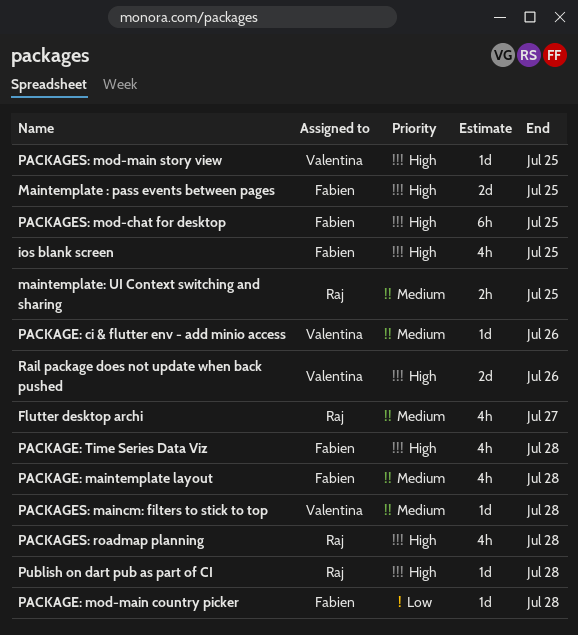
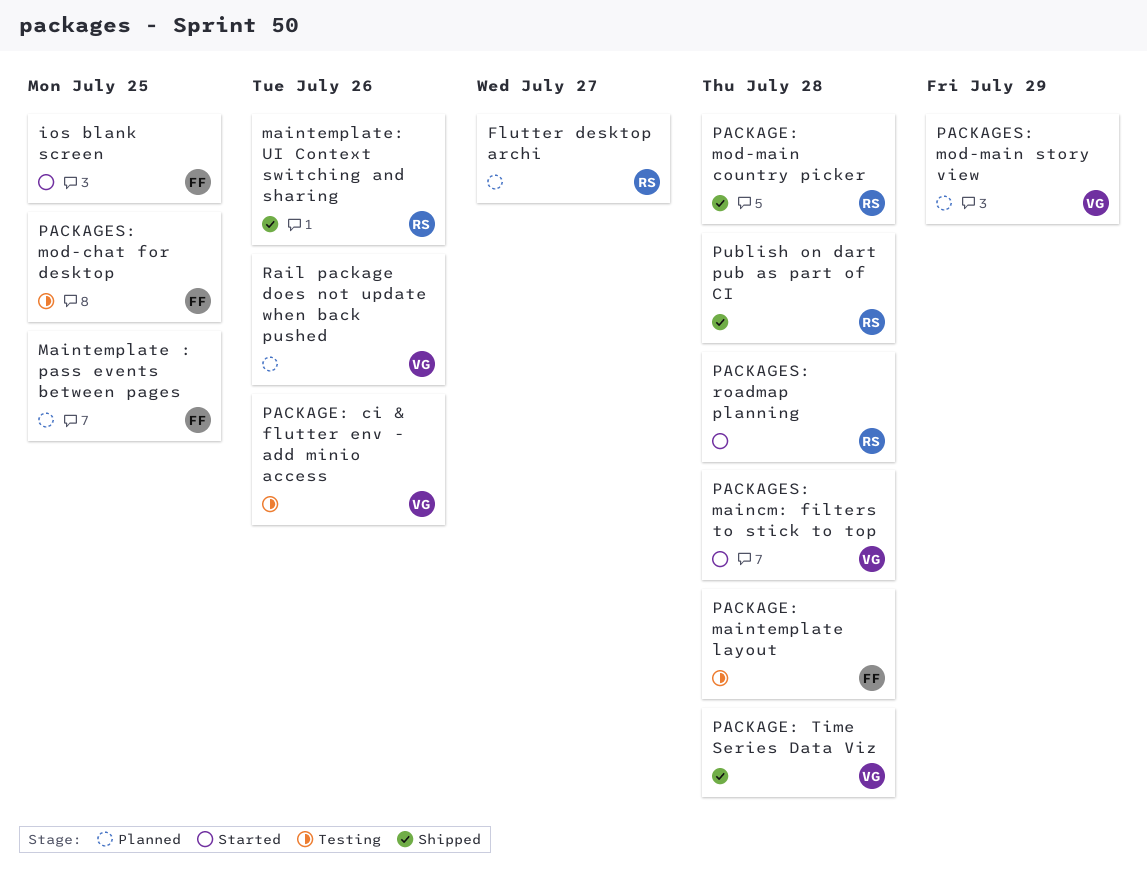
maintemplate: UI Context switching and sharing, due: Jul 25 -> Jul 26
PACKAGE: mod-main country picker, owner: Fabien -> Raj
PACKAGE: Time Series Data Viz, owner: Fabien -> Valentina
PACKAGES: mod-main story view, due: Jul 25 -> Jul 29

